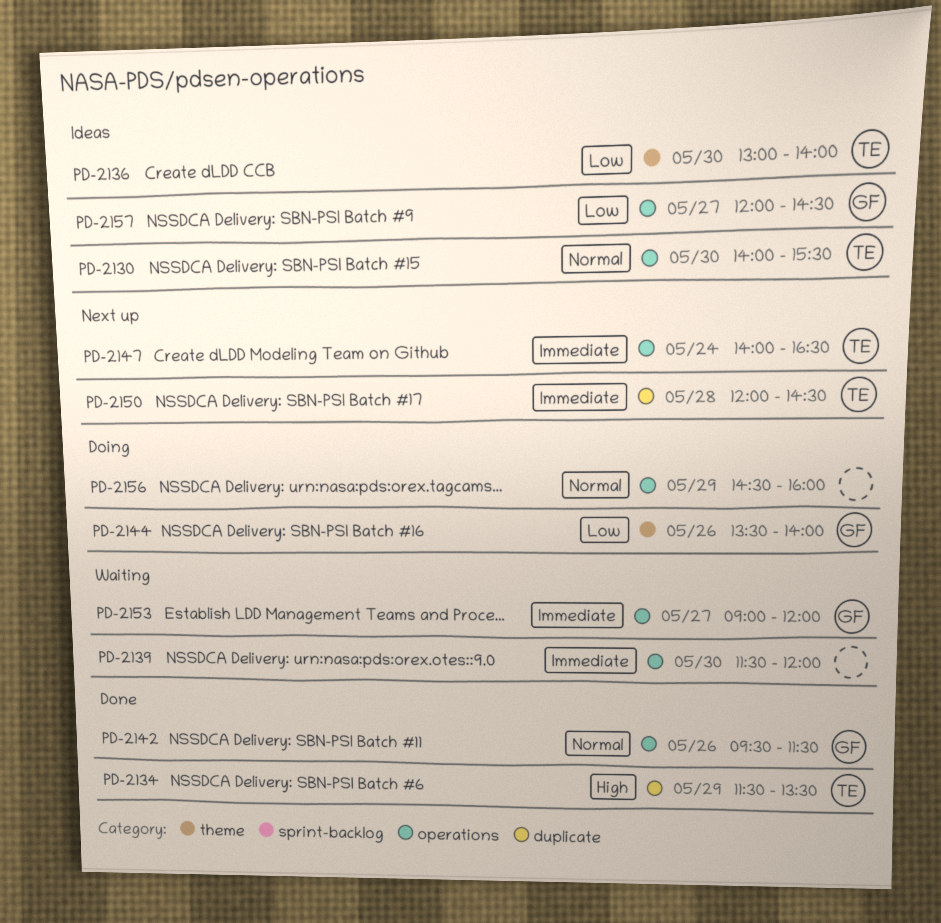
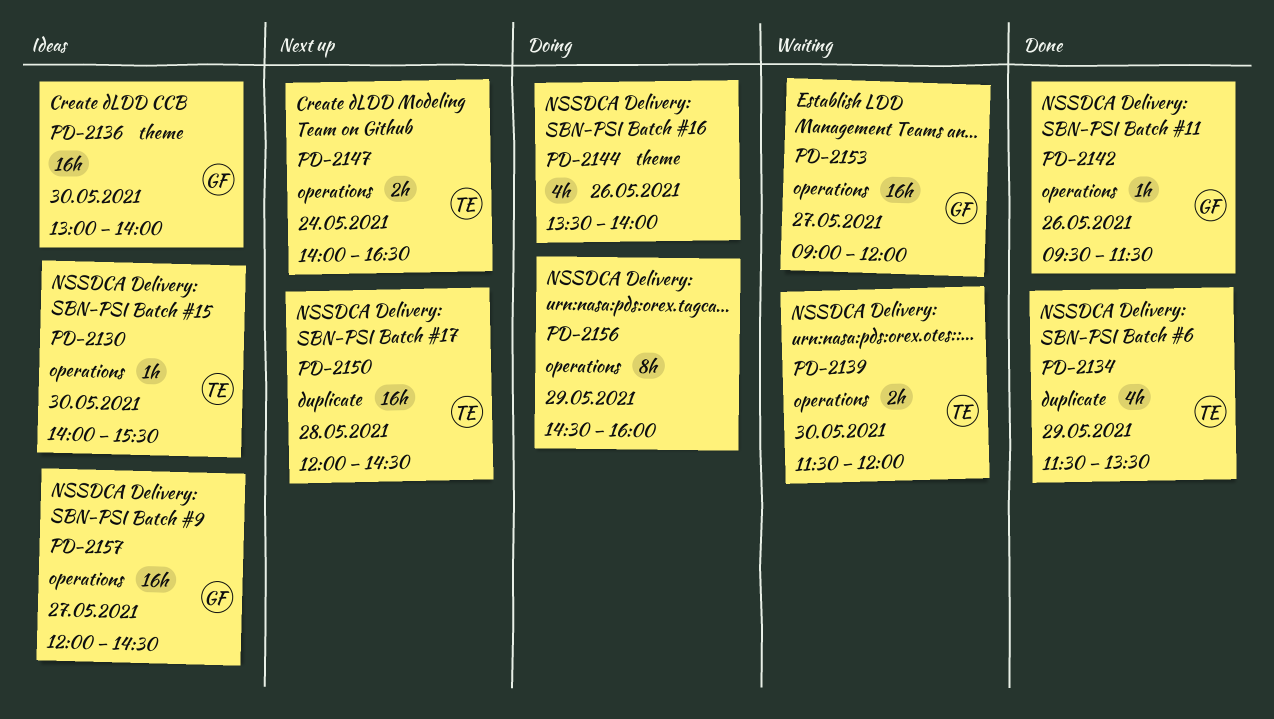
PD-2136, owner: TE -> GF
PD-2139, owner: none -> TE
PD-2144, owner: GF -> none

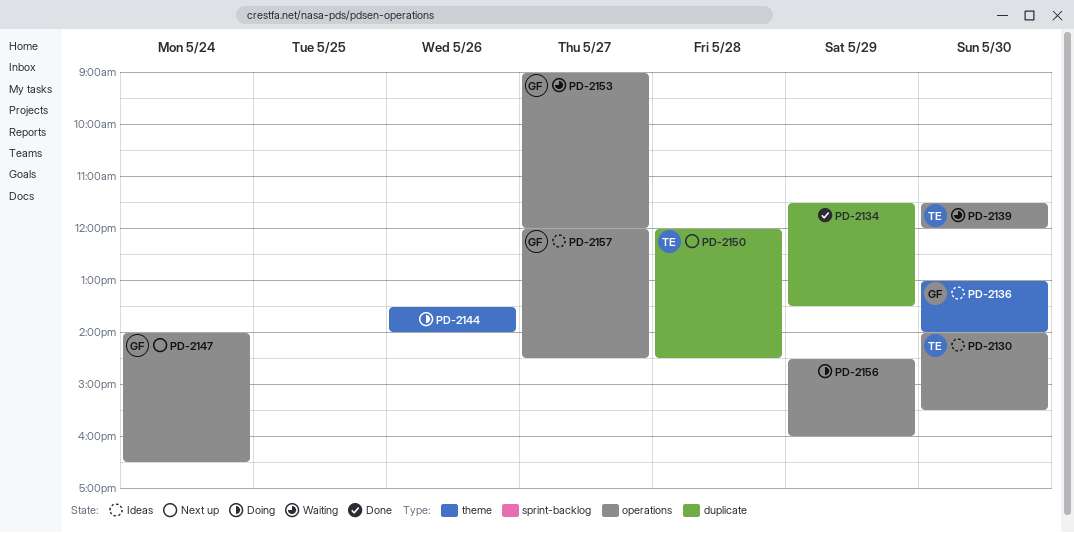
PD-2134, owner: TE -> none
PD-2142: present -> none
PD-2147, owner: TE -> GF

